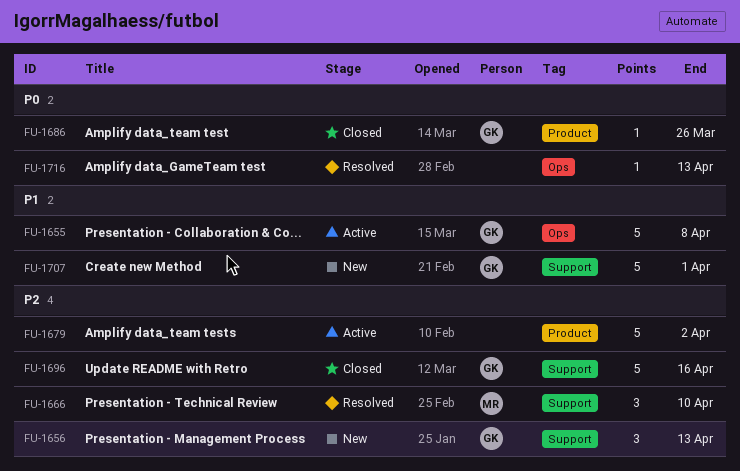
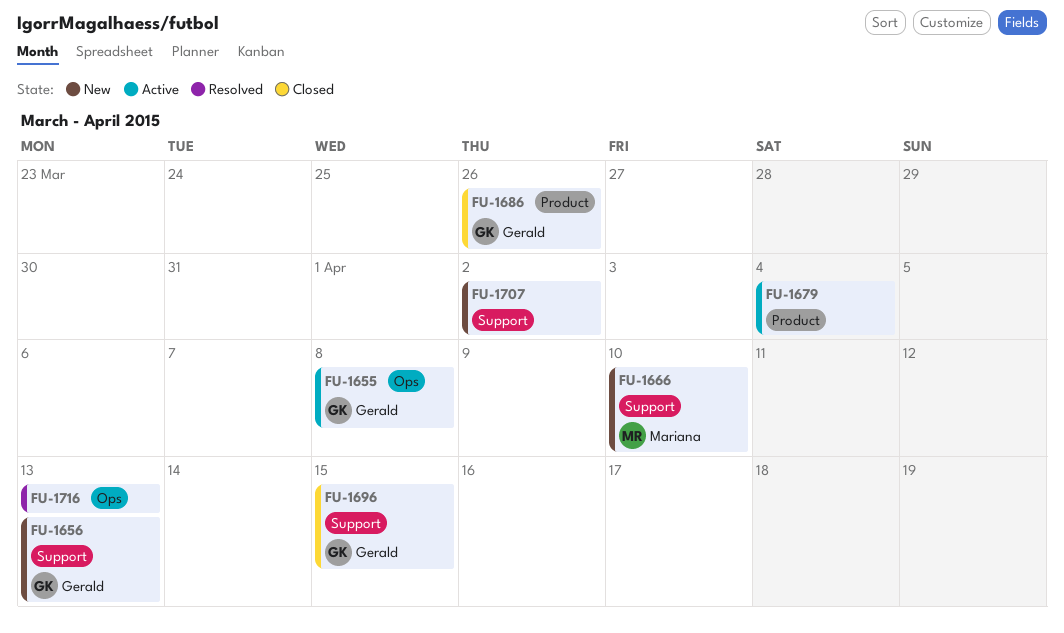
FU-1666, status: Resolved -> New
FU-1679, due: Apr 2 -> Apr 4
FU-1696, due: Apr 16 -> Apr 15
FU-1707, owner: Gerald -> none
FU-1707, due: Apr 1 -> Apr 2

